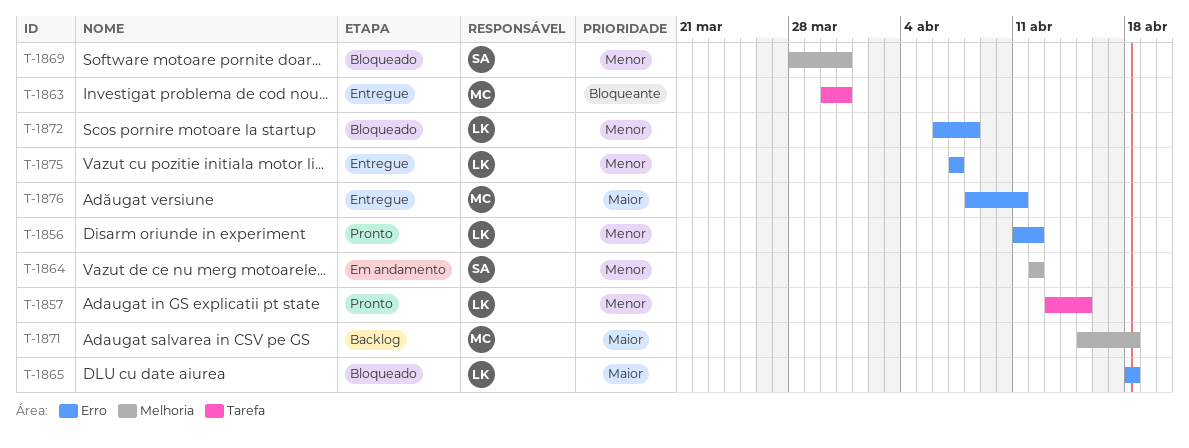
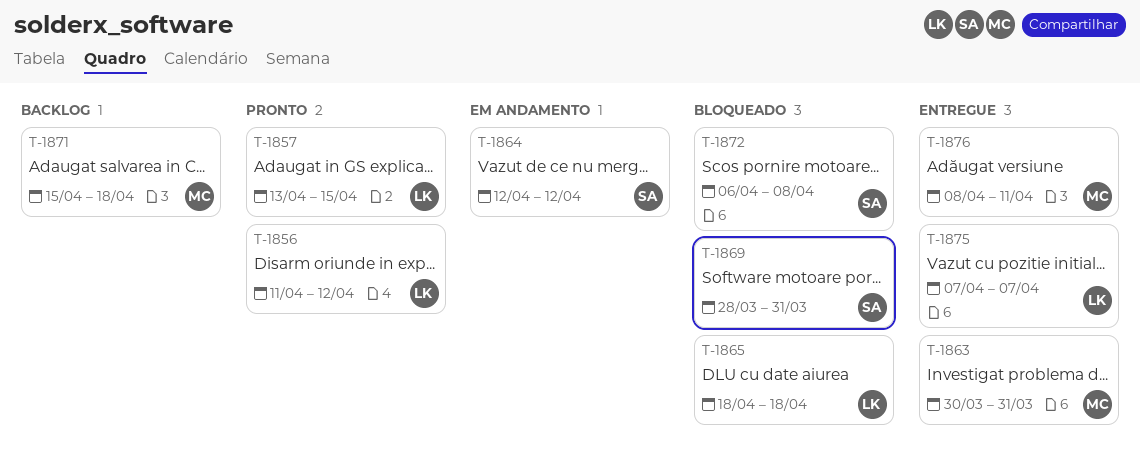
T-1872, owner: LK -> SA

